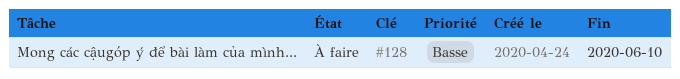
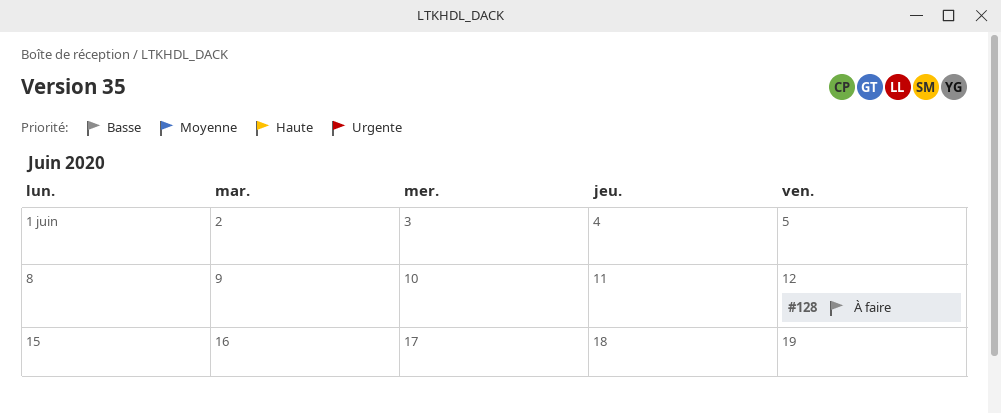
#128, due: Jun 10 -> Jun 12

